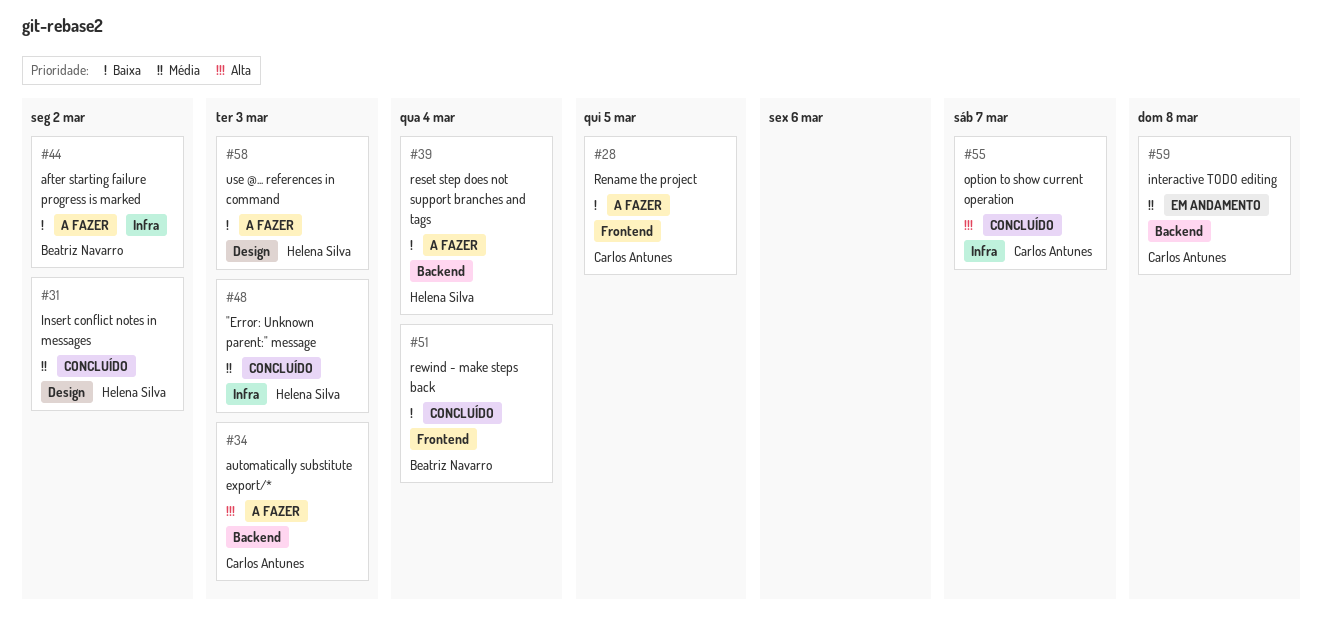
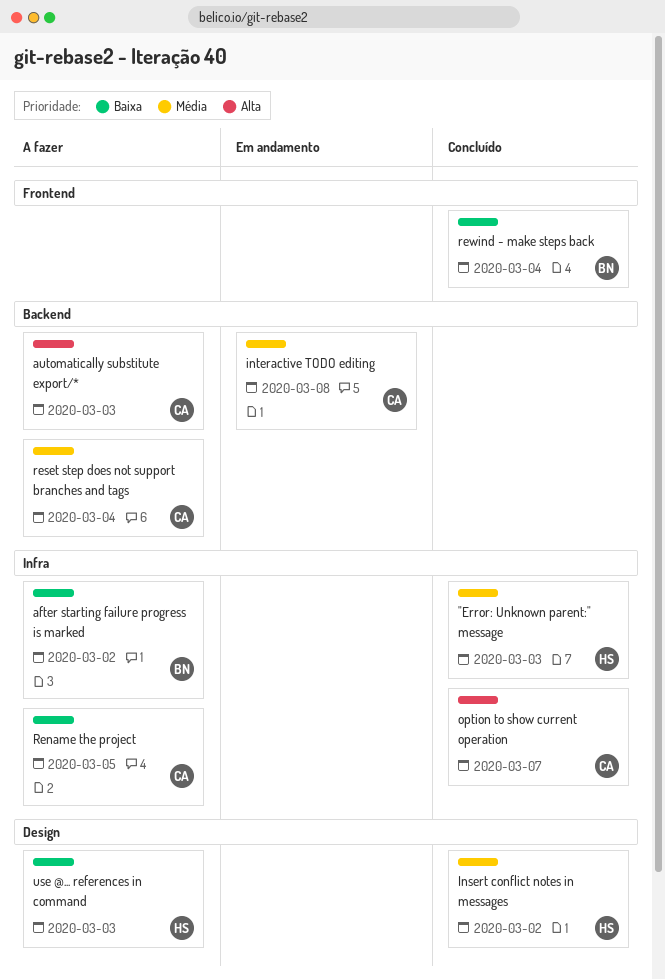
Rename the project, label: Frontend -> Infra
reset step does not support branches and tags, owner: Helena Silva -> Carlos Antunes
reset step does not support branches and tags, priority: Baixa -> Média

